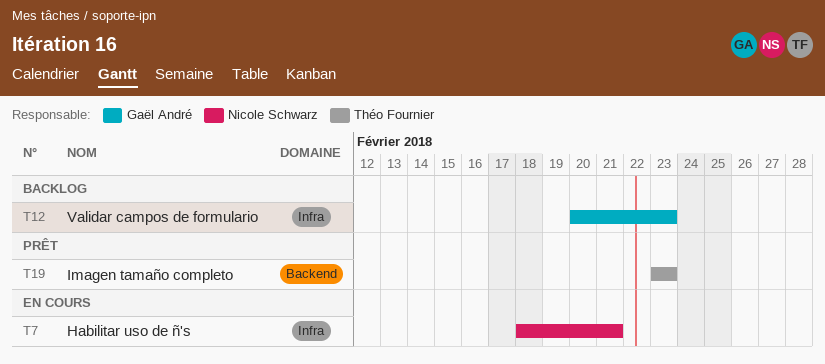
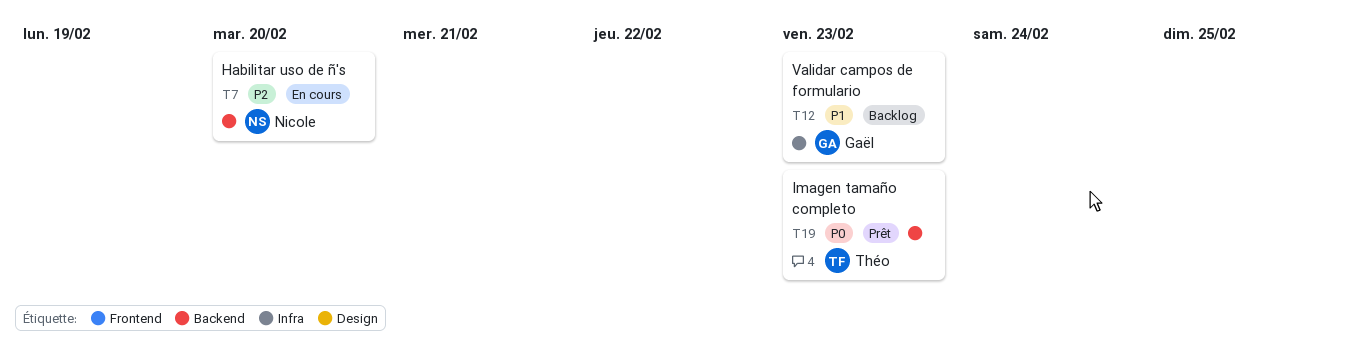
T7, label: Infra -> Backend
T7, due: Feb 21 -> Feb 20

